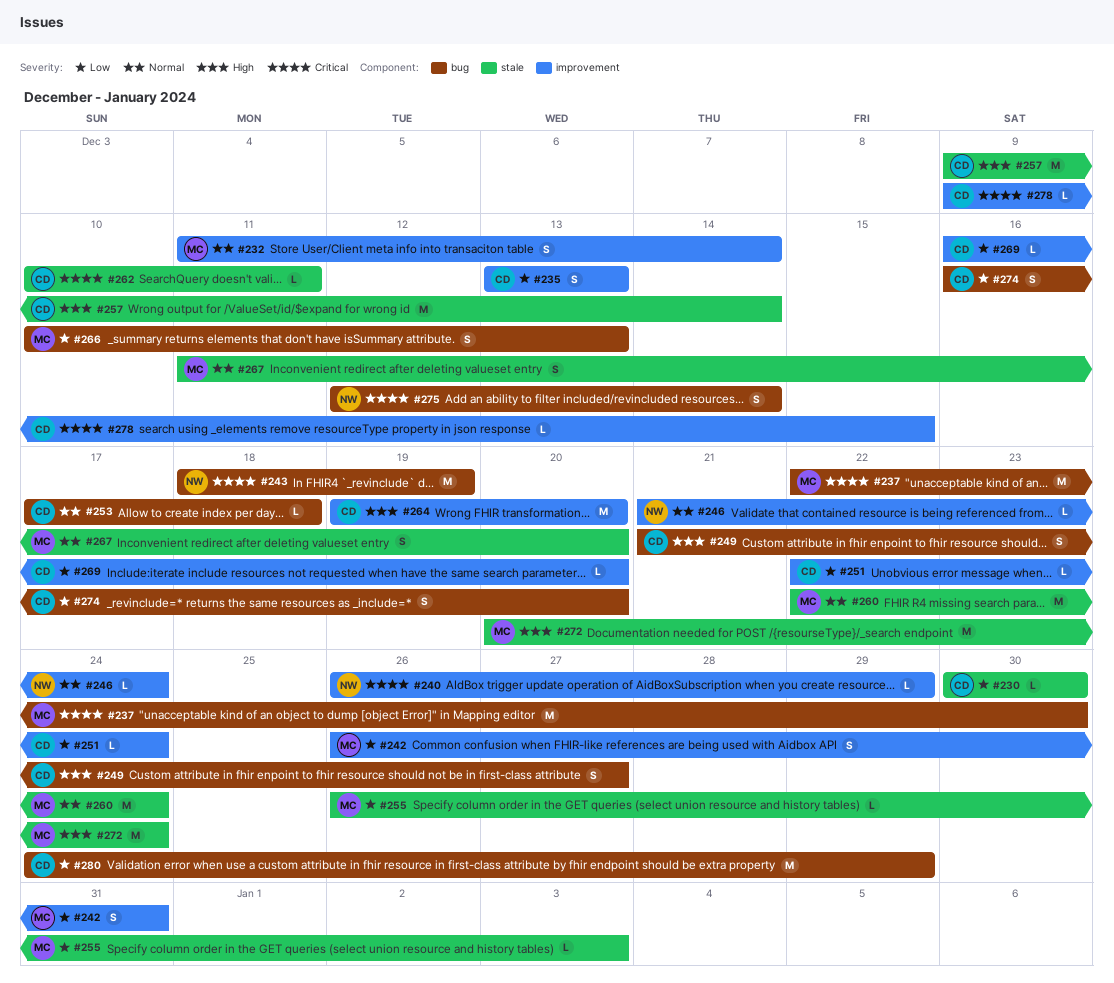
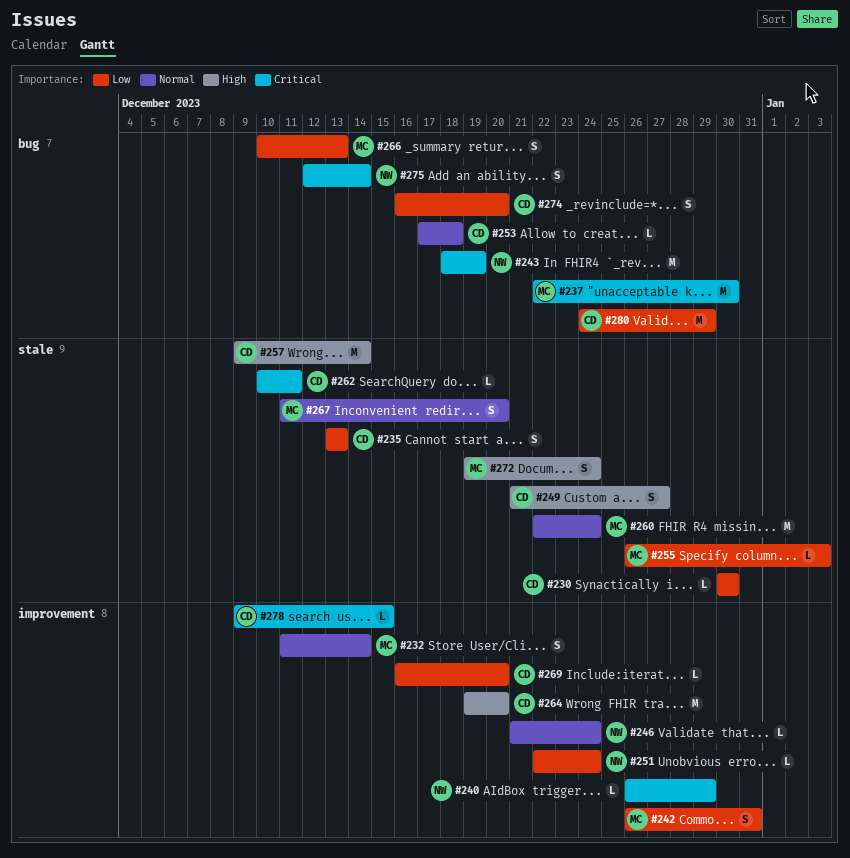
#235, label: improvement -> stale
#249, label: bug -> stale
#251, owner: CD -> NW
#272, estimate: M -> S
#272, start: Dec 20 -> Dec 19

